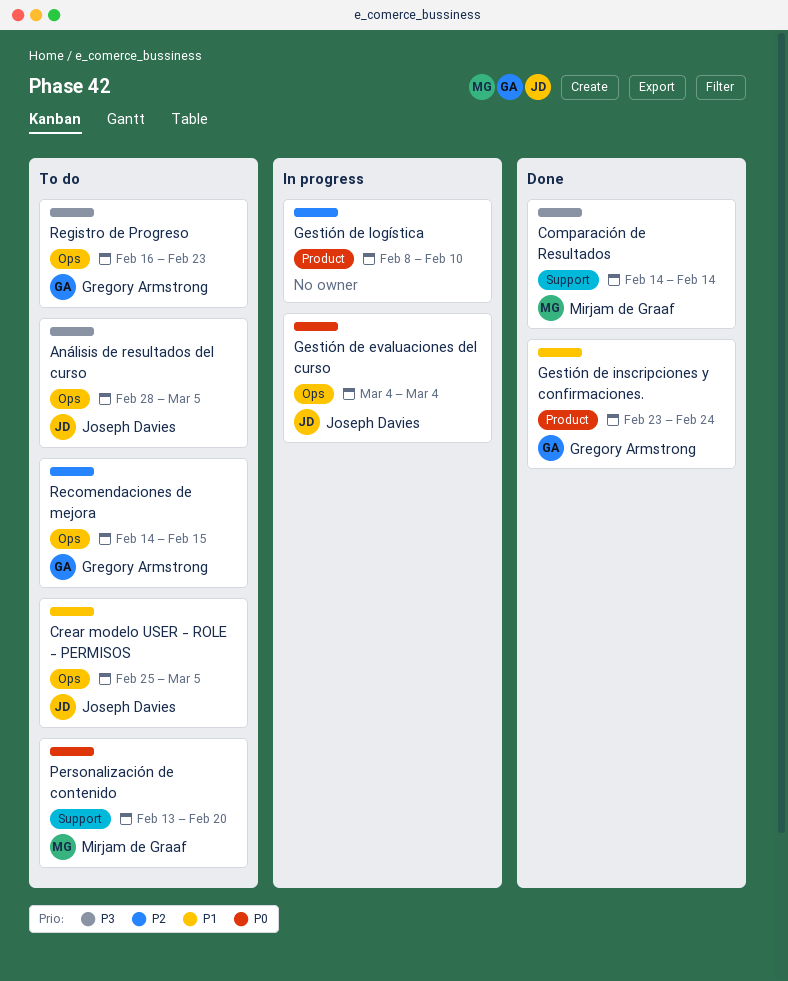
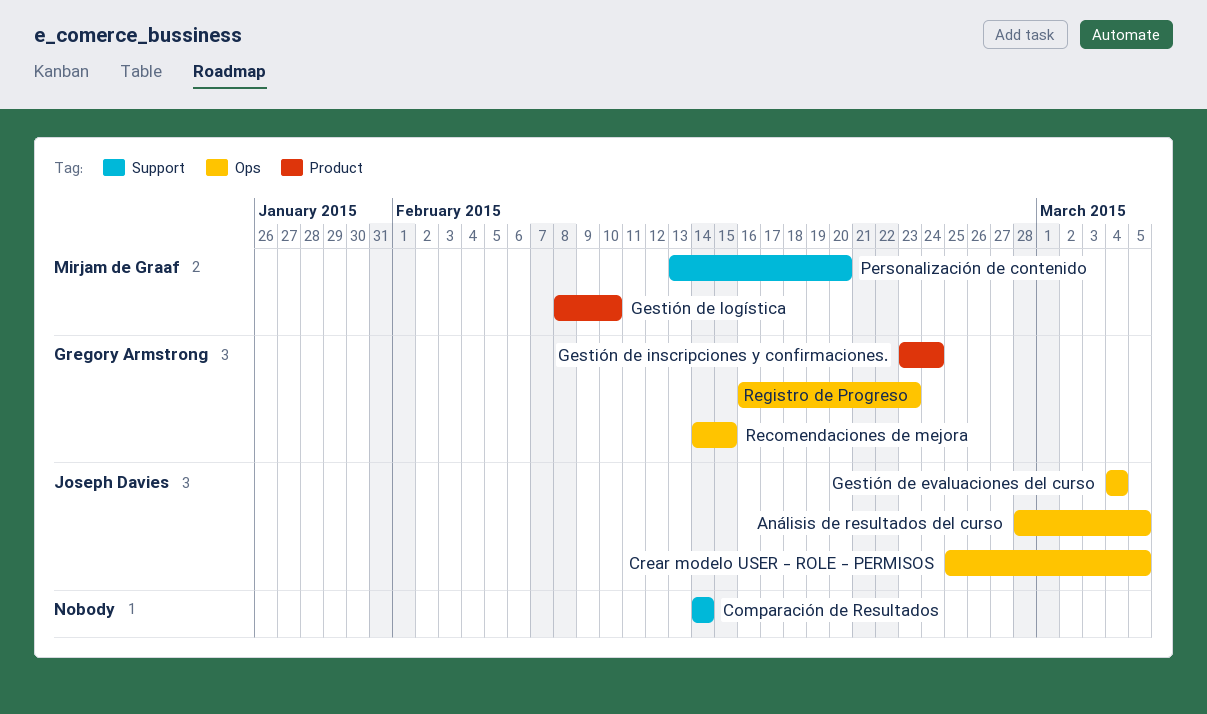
Comparación de Resultados, owner: Mirjam de Graaf -> none
Gestión de logística, owner: none -> Mirjam de Graaf

